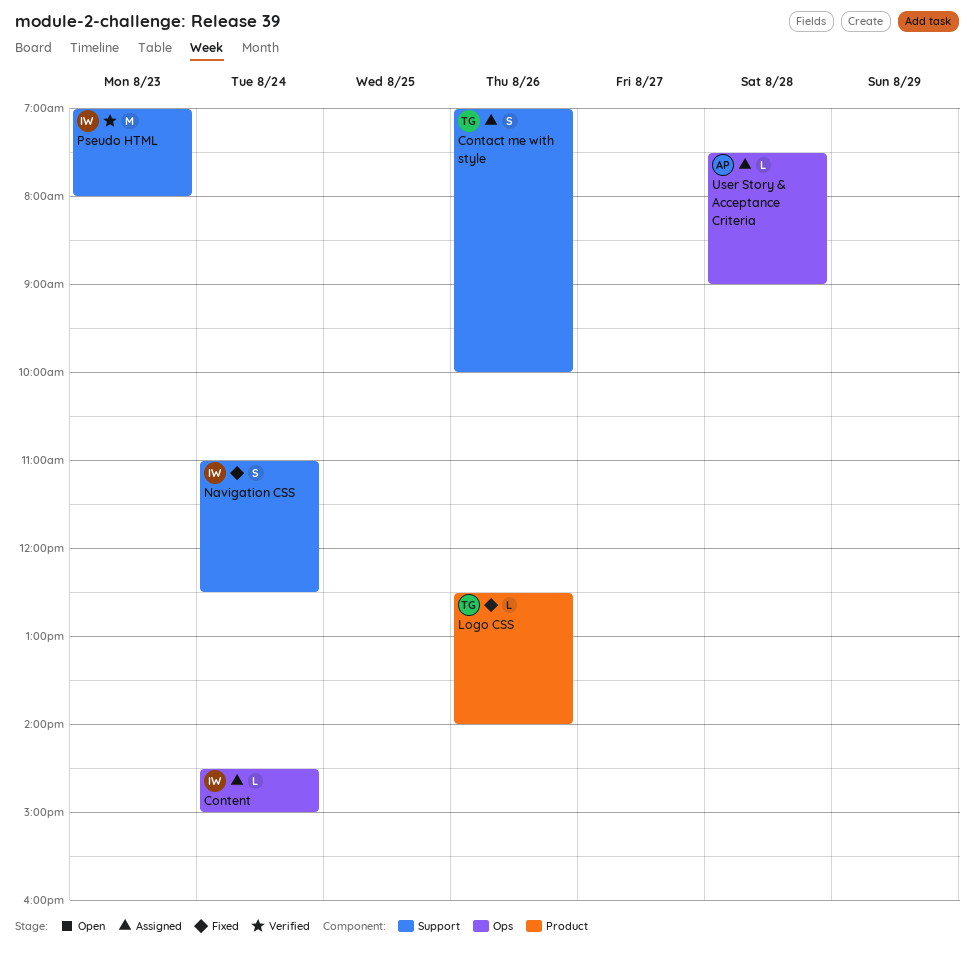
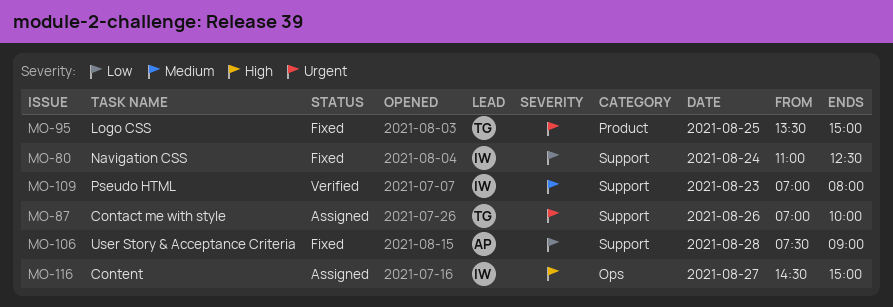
Content, day: Aug 24 -> Aug 27
Logo CSS, day: Aug 26 -> Aug 25
Logo CSS, begins: 12:30 -> 13:30
Logo CSS, ends: 14:00 -> 15:00
User Story & Acceptance Criteria, status: Assigned -> Fixed
User Story & Acceptance Criteria, label: Ops -> Support

